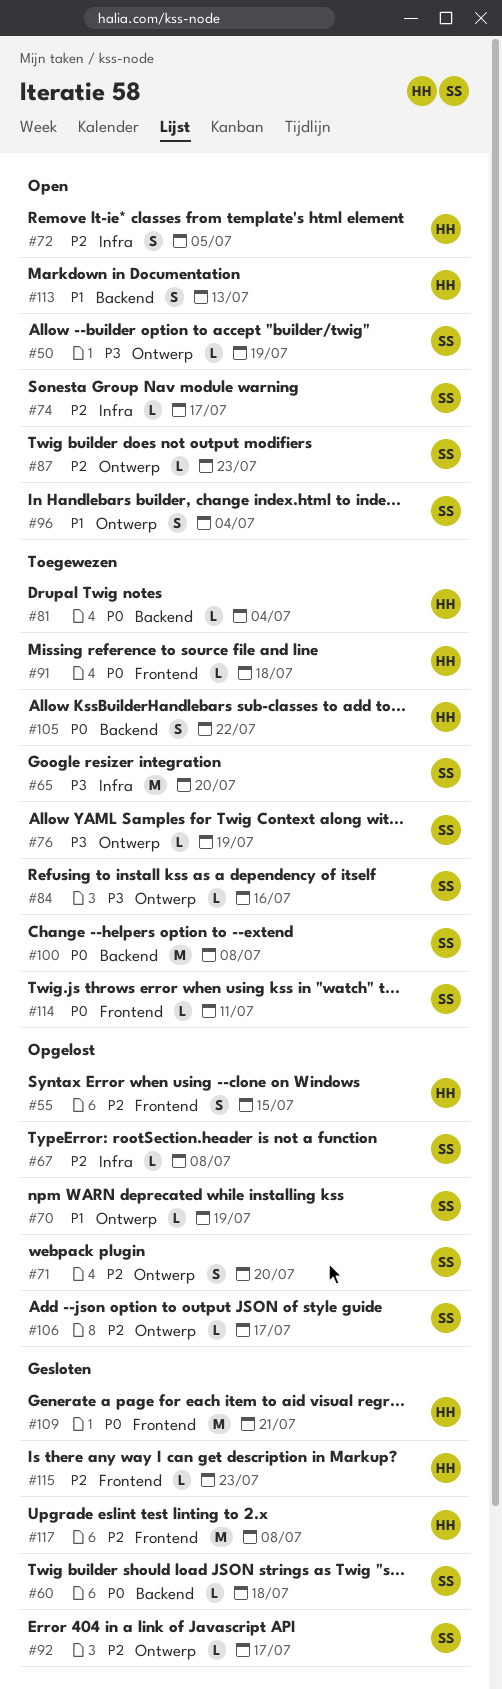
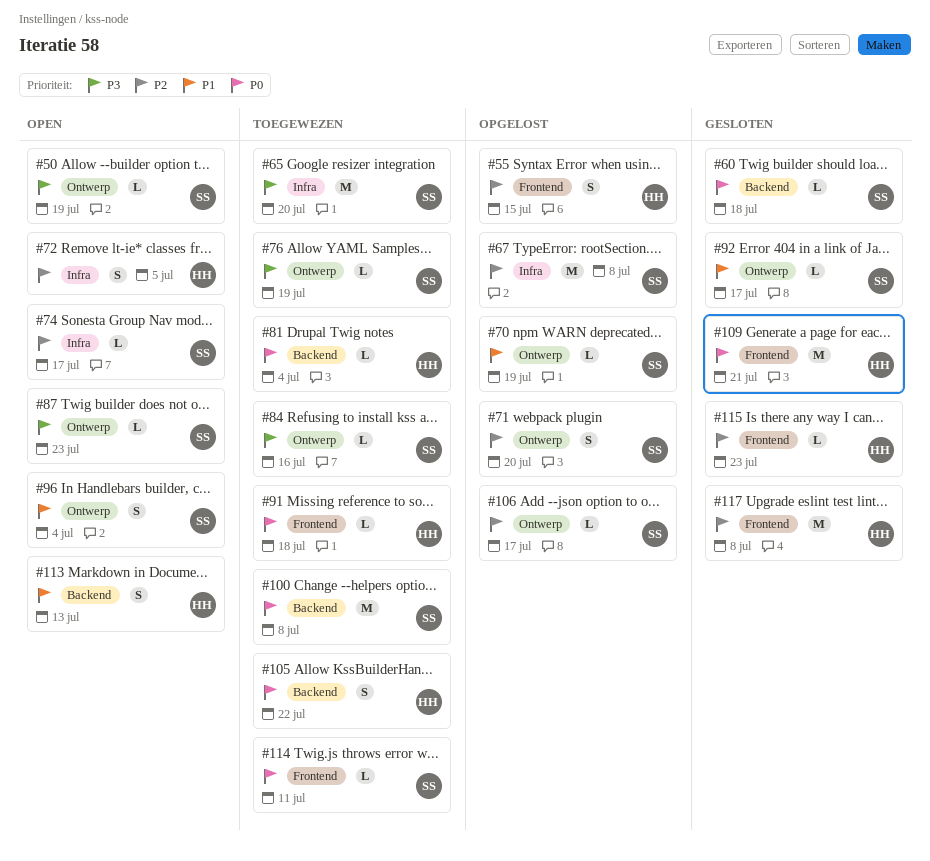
#67, estimate: L -> M
#87, priority: P2 -> P3
#92, priority: P2 -> P1

